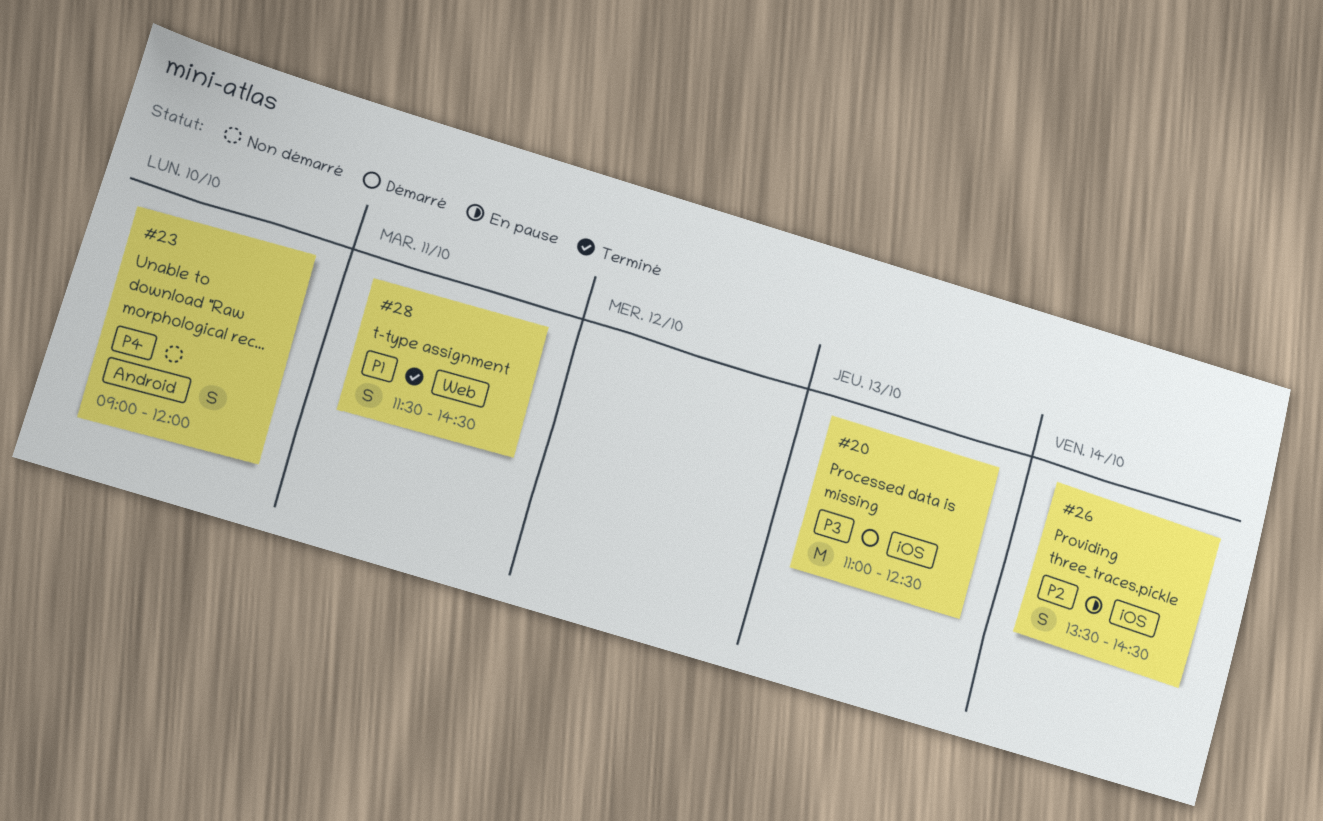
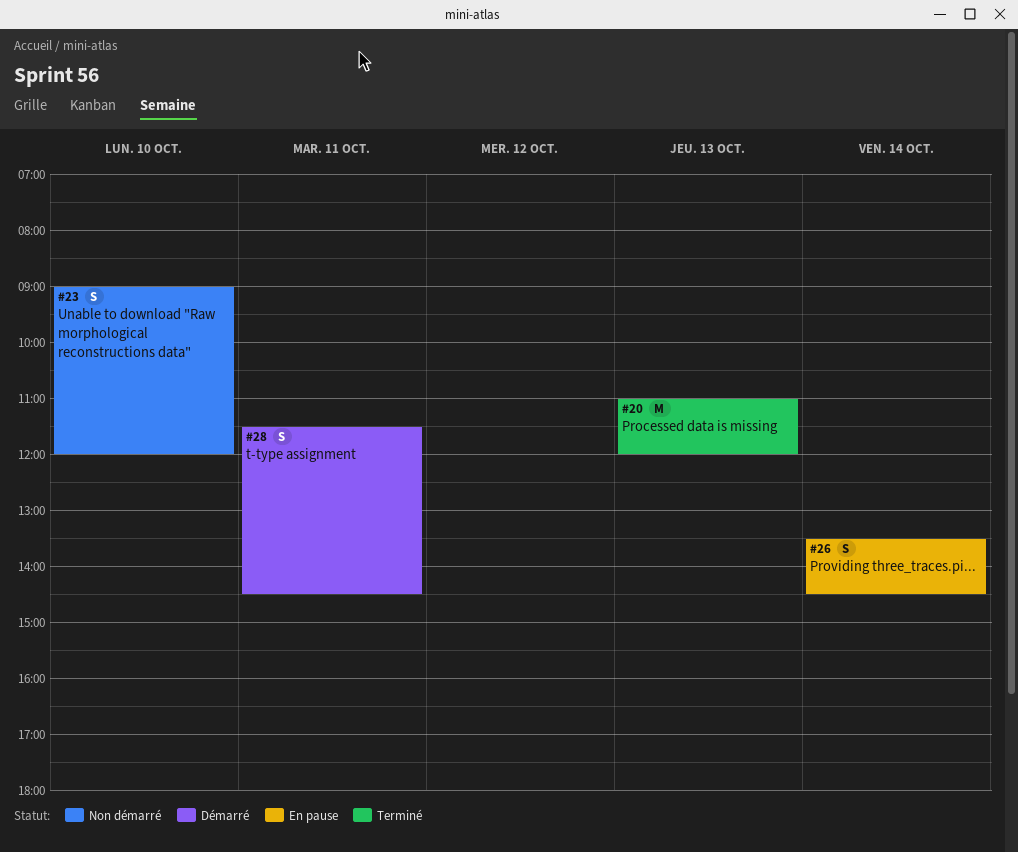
#20, status: Démarré -> Terminé
#20, ends: 12:30 -> 12:00
#28, status: Terminé -> Démarré

